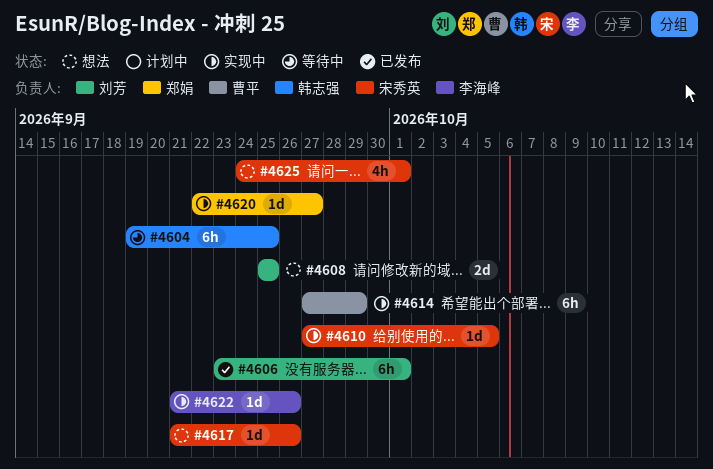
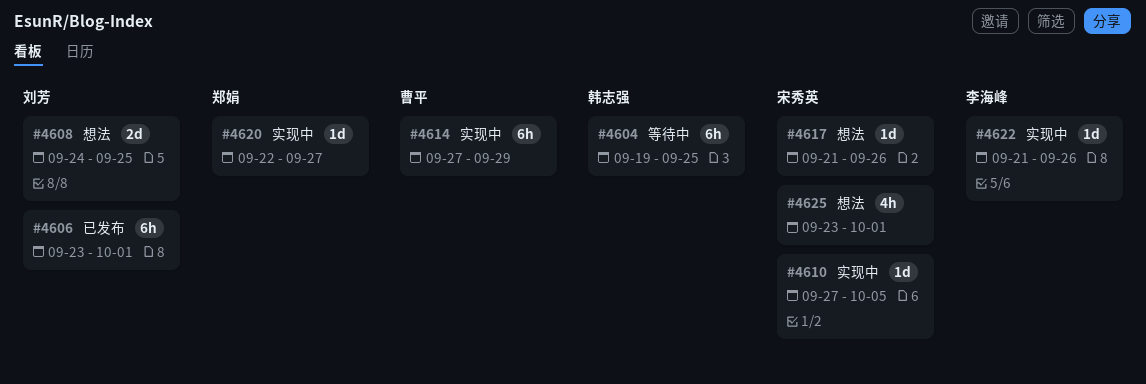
#4608, start: Sep 25 -> Sep 24
#4625, start: Sep 24 -> Sep 23

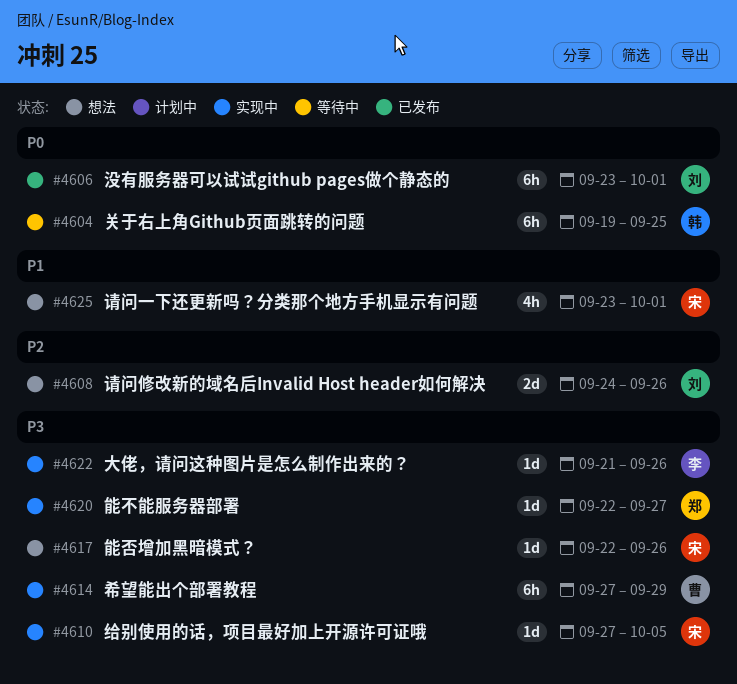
#4608, due: Sep 25 -> Sep 26
#4617, start: Sep 21 -> Sep 22

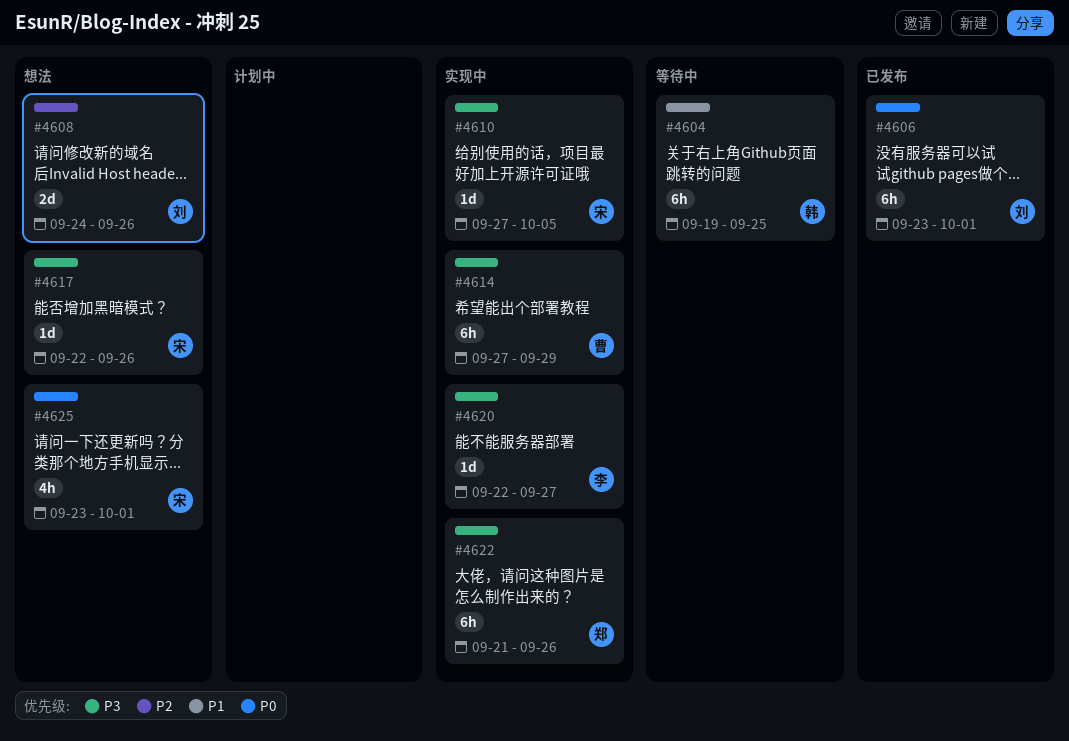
#4604, priority: P0 -> P1
#4620, owner: 郑 -> 李
#4622, owner: 李 -> 郑
#4622, estimate: 1d -> 6h
#4625, priority: P1 -> P0

